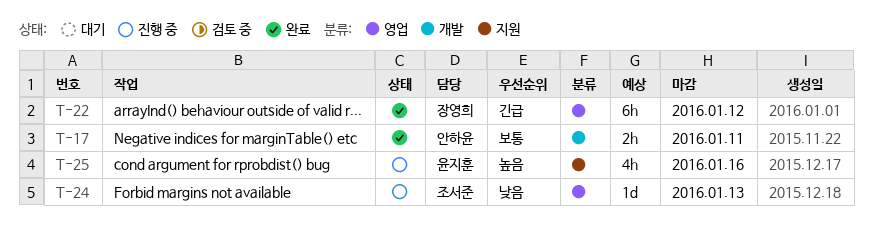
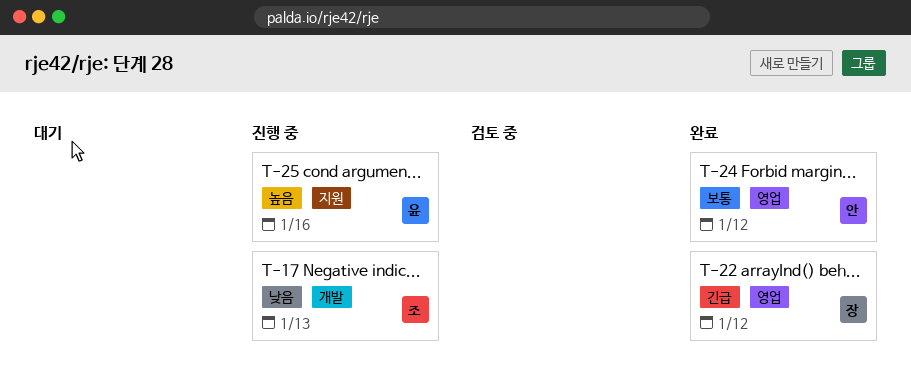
T-17, status: 완료 -> 진행 중
T-17, owner: 안하윤 -> 조서준
T-17, priority: 보통 -> 낮음
T-17, due: Jan 11 -> Jan 13
T-24, status: 진행 중 -> 완료
T-24, owner: 조서준 -> 안하윤
T-24, priority: 낮음 -> 보통
T-24, due: Jan 13 -> Jan 12

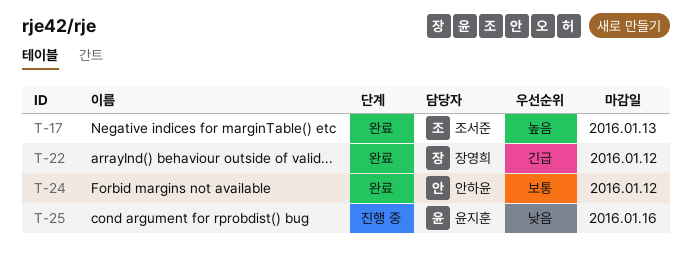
T-17, status: 진행 중 -> 완료
T-17, priority: 낮음 -> 높음
T-25, priority: 높음 -> 낮음

